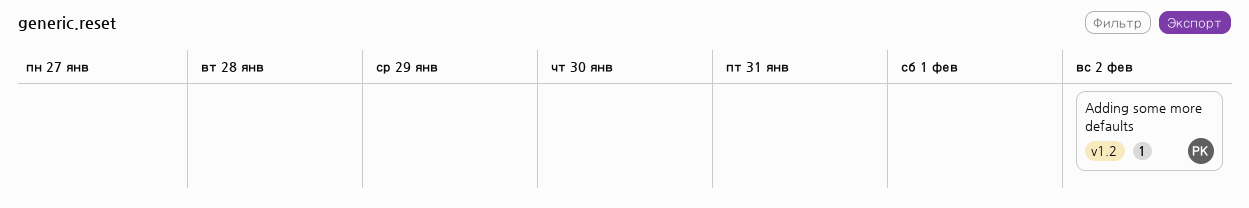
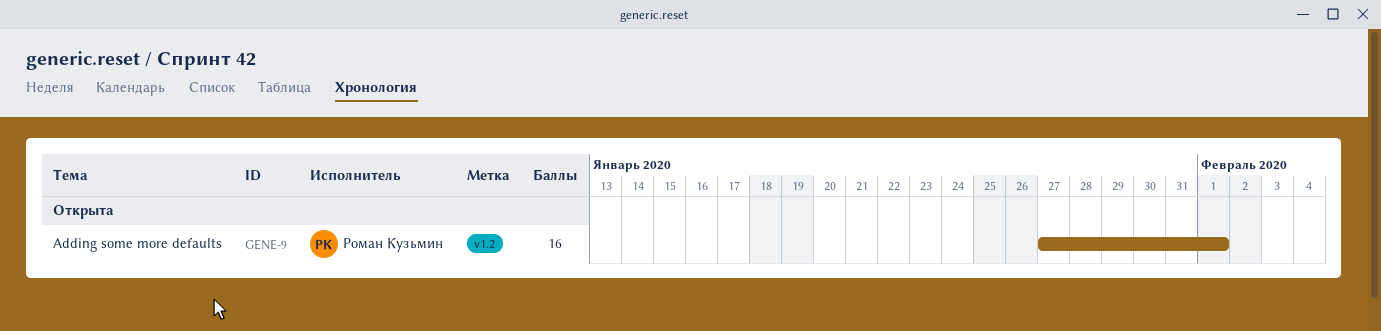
Adding some more defaults, estimate: 1 -> 16
Adding some more defaults, due: Feb 2 -> Feb 1

